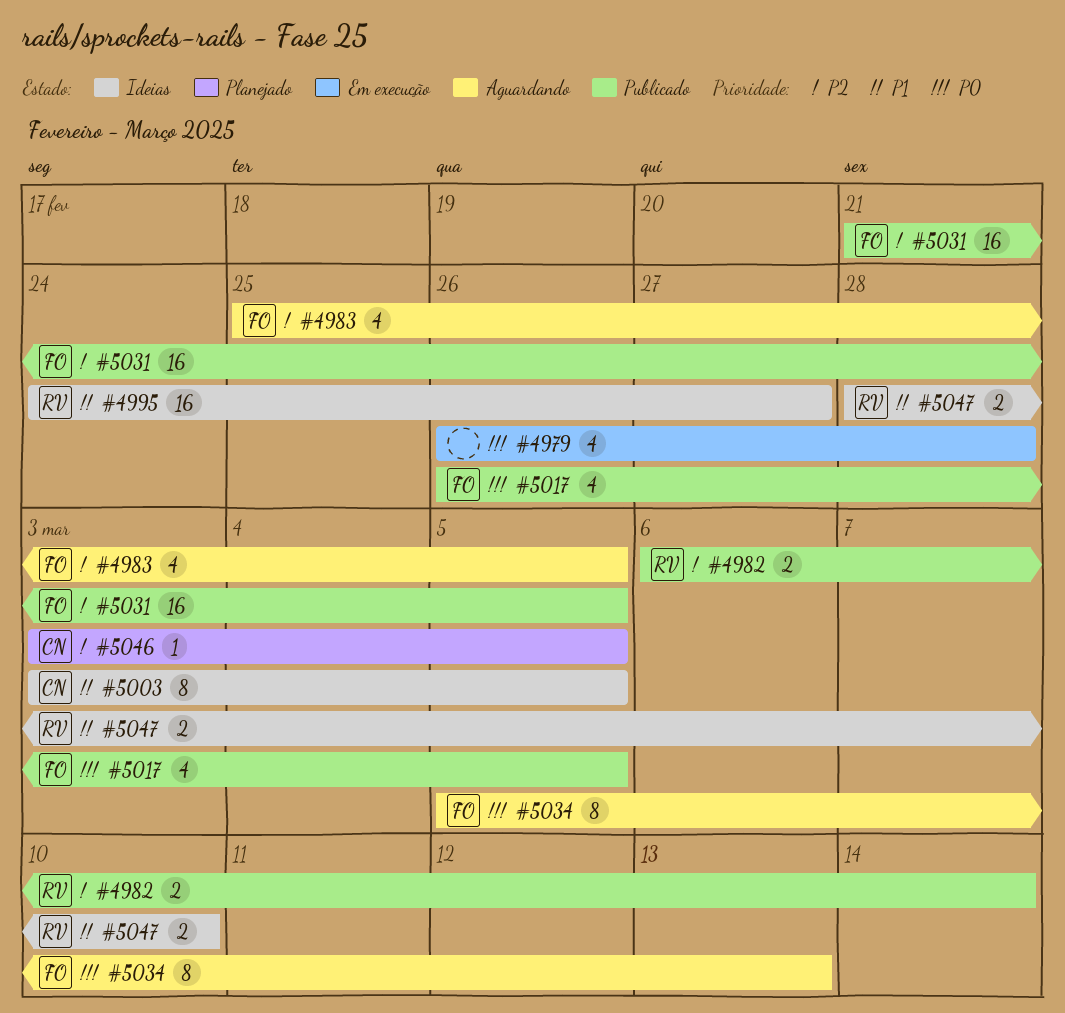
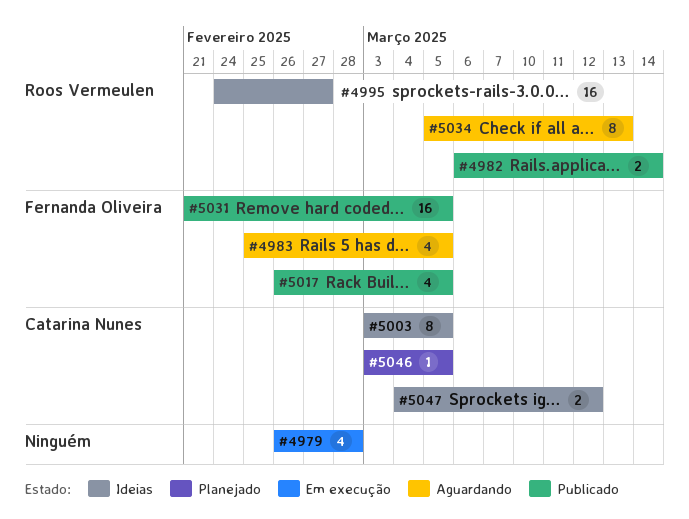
#5034, owner: Fernanda Oliveira -> Roos Vermeulen
#5047, owner: Roos Vermeulen -> Catarina Nunes
#5047, start: Feb 28 -> Mar 4
#5047, due: Mar 10 -> Mar 12

